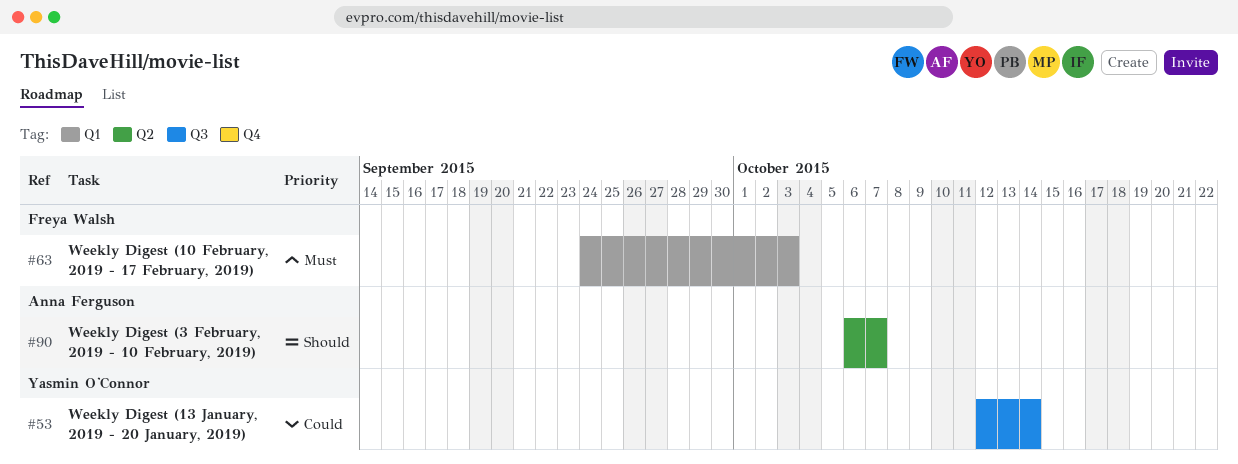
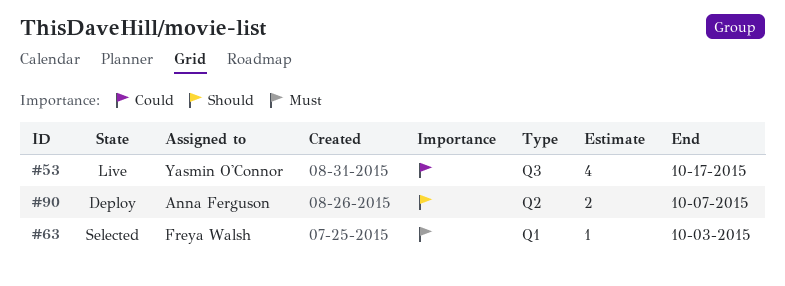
#53, due: Oct 14 -> Oct 17

